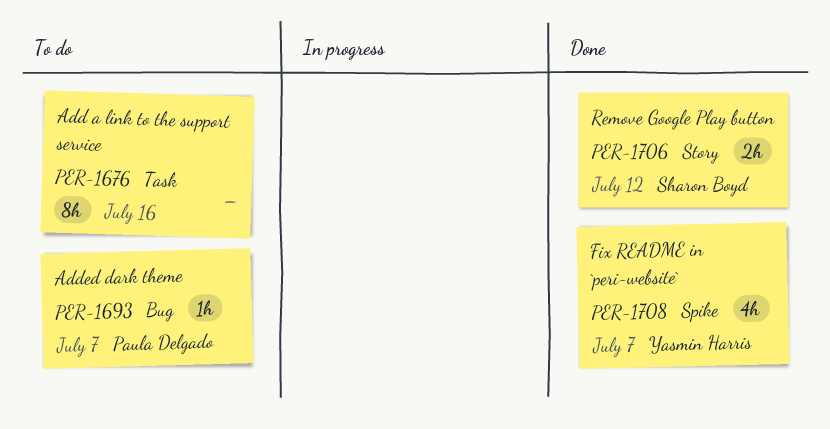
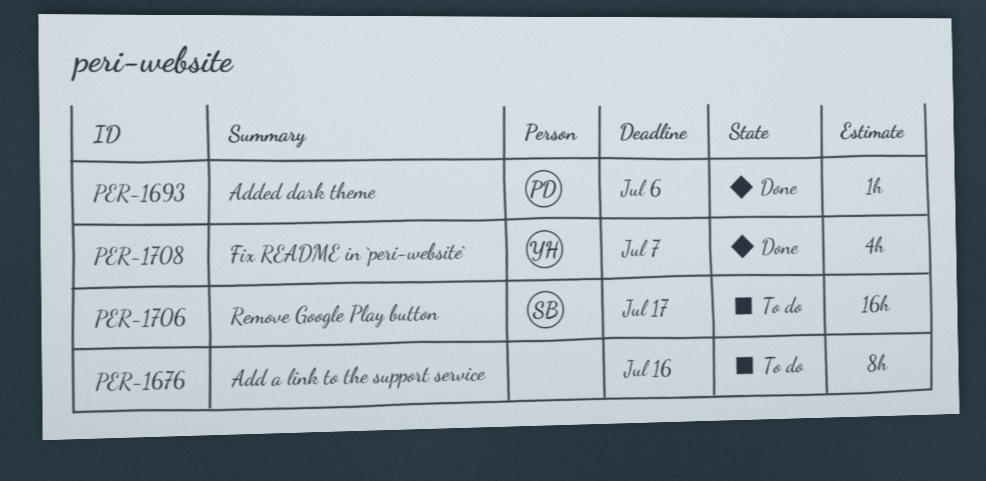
PER-1693, status: To do -> Done
PER-1693, due: Jul 7 -> Jul 6
PER-1706, status: Done -> To do
PER-1706, estimate: 2h -> 16h
PER-1706, due: Jul 12 -> Jul 17

